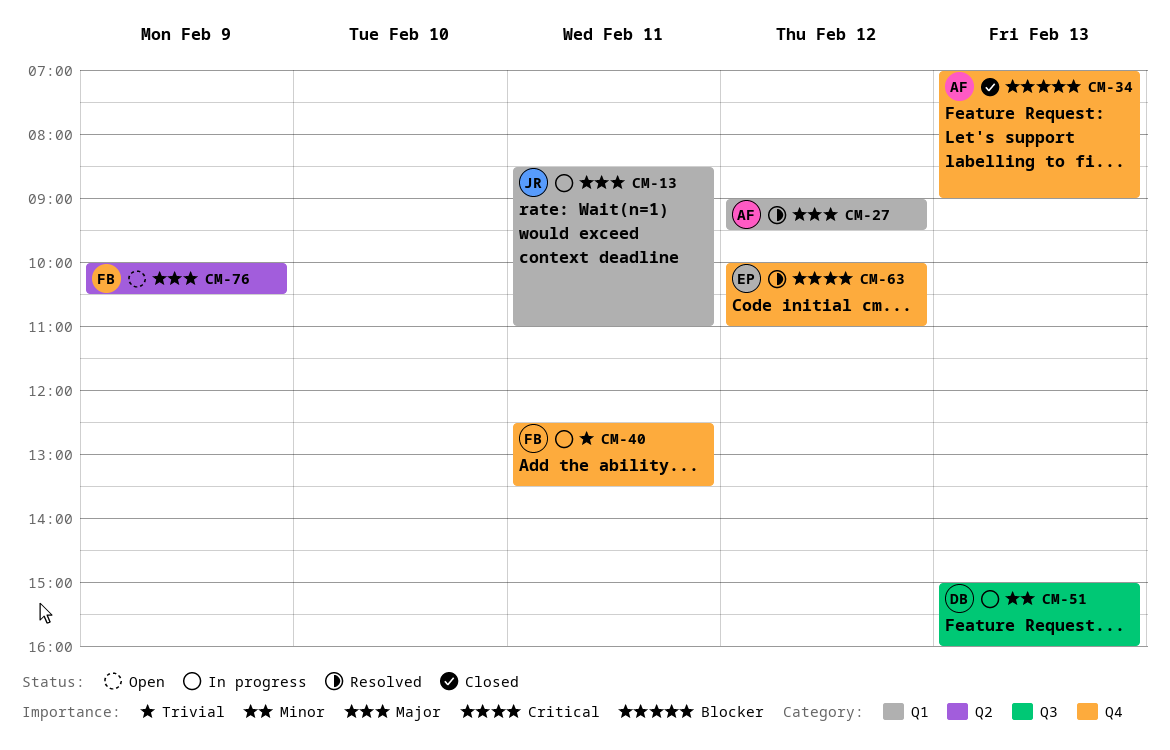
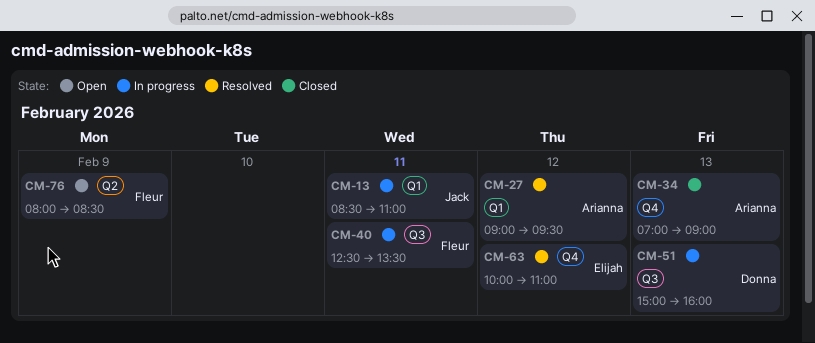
CM-40, label: Q4 -> Q3
CM-76, begins: 10:00 -> 08:00
CM-76, ends: 10:30 -> 08:30

